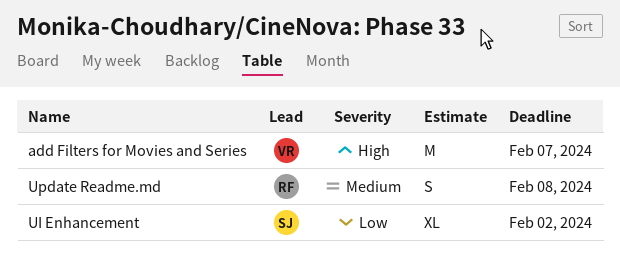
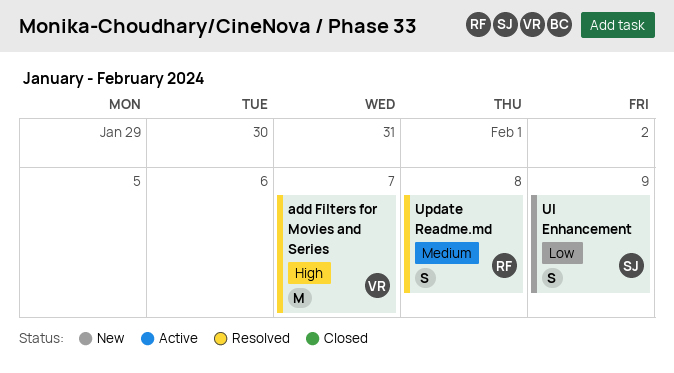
UI Enhancement, estimate: XL -> S
UI Enhancement, due: Feb 2 -> Feb 9

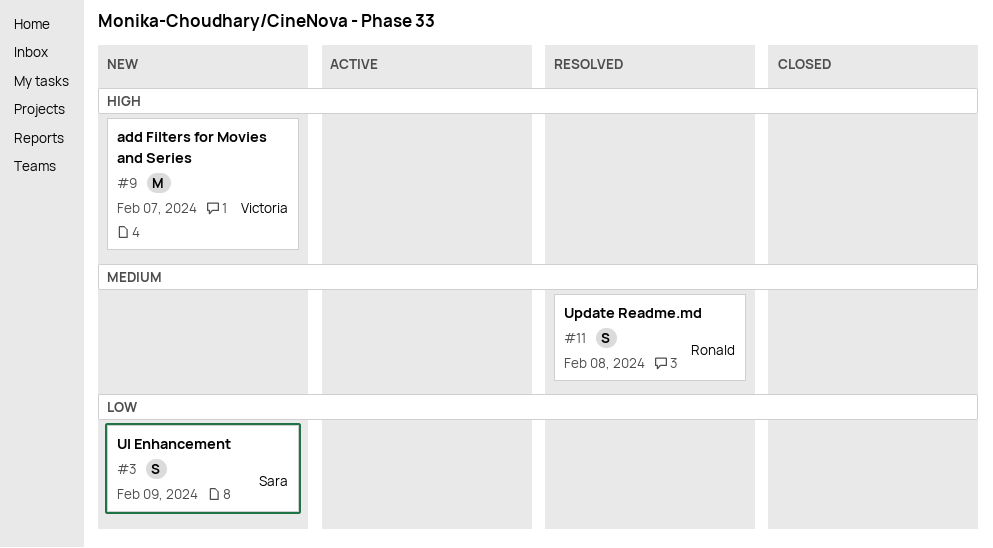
add Filters for Movies and Series, status: Resolved -> New

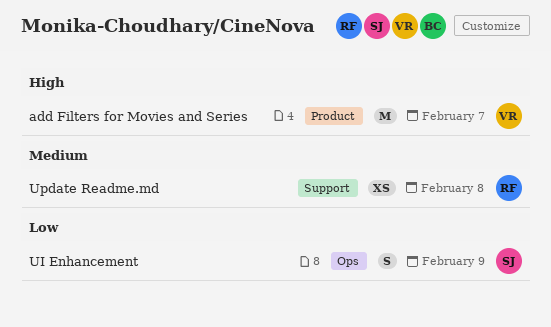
Update Readme.md, estimate: S -> XS

